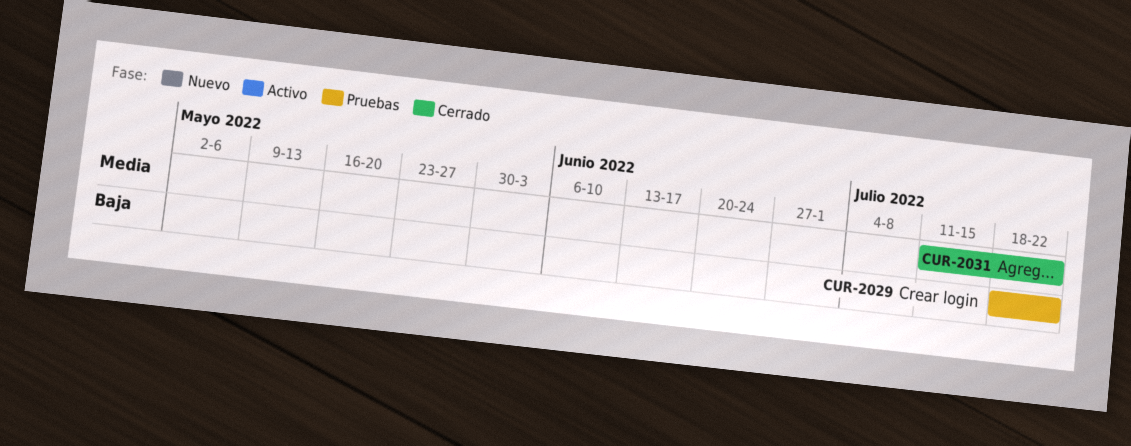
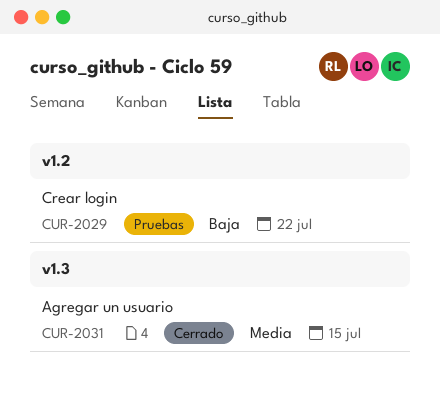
CUR-2031, due: Jul 22 -> Jul 15

